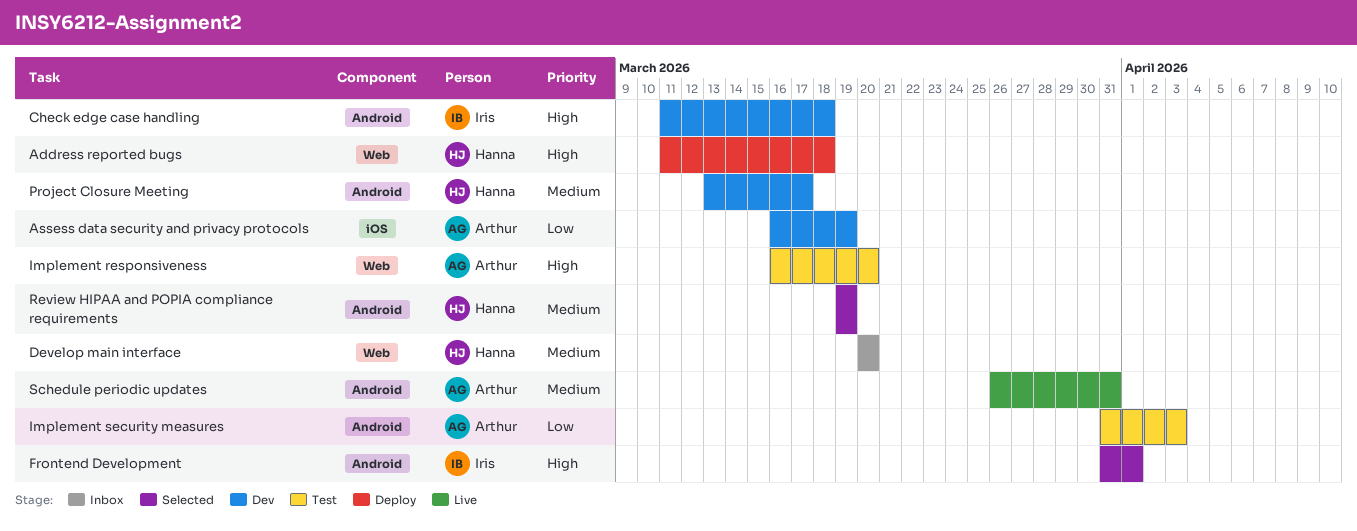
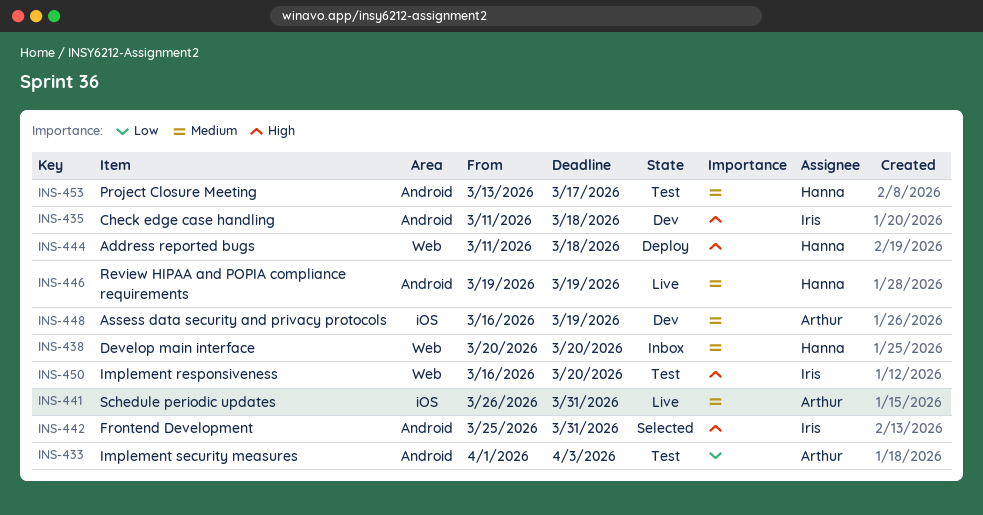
Assess data security and privacy protocols, priority: Low -> Medium
Frontend Development, start: Mar 31 -> Mar 25
Frontend Development, due: Apr 1 -> Mar 31
Implement responsiveness, owner: Arthur -> Iris
Implement security measures, start: Mar 31 -> Apr 1
Project Closure Meeting, status: Dev -> Test
Review HIPAA and POPIA compliance requirements, status: Selected -> Live
Schedule periodic updates, label: Android -> iOS

